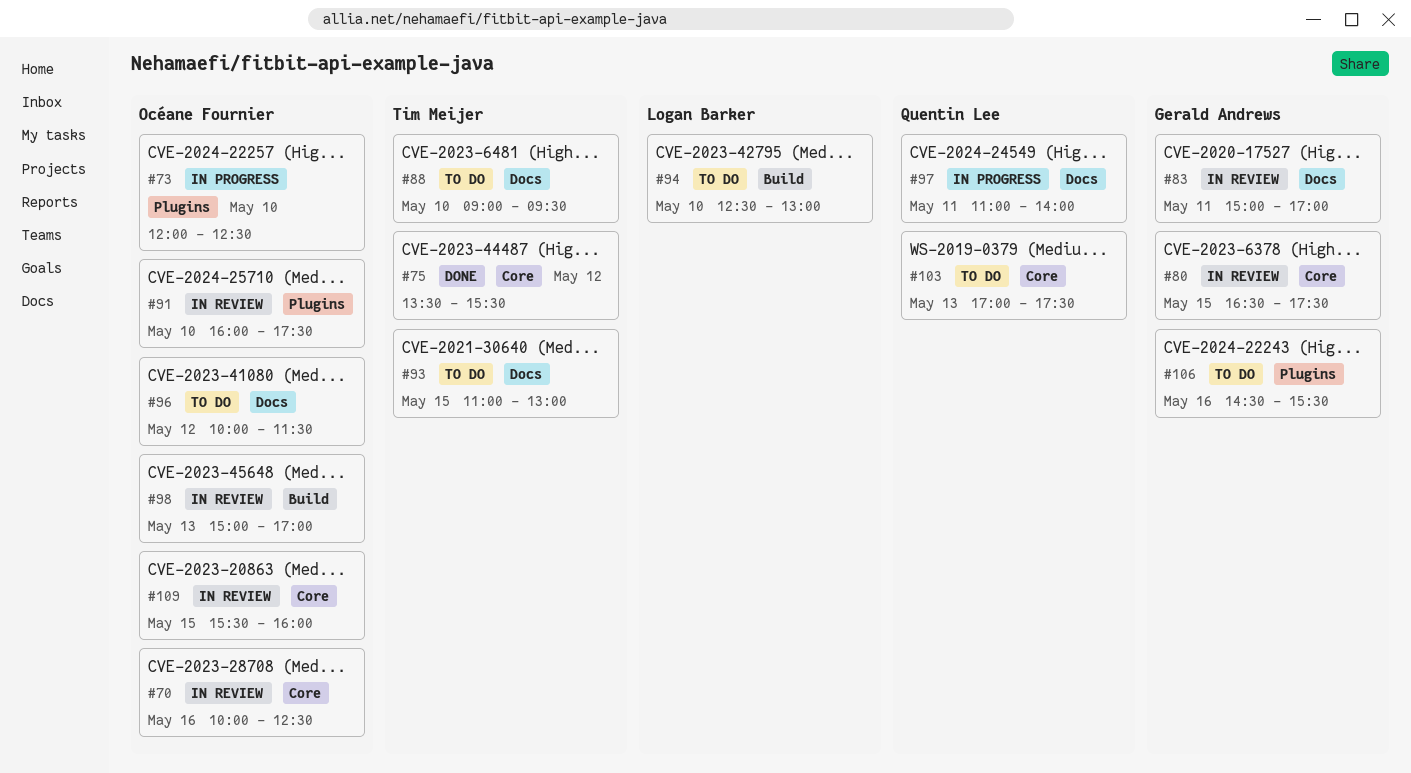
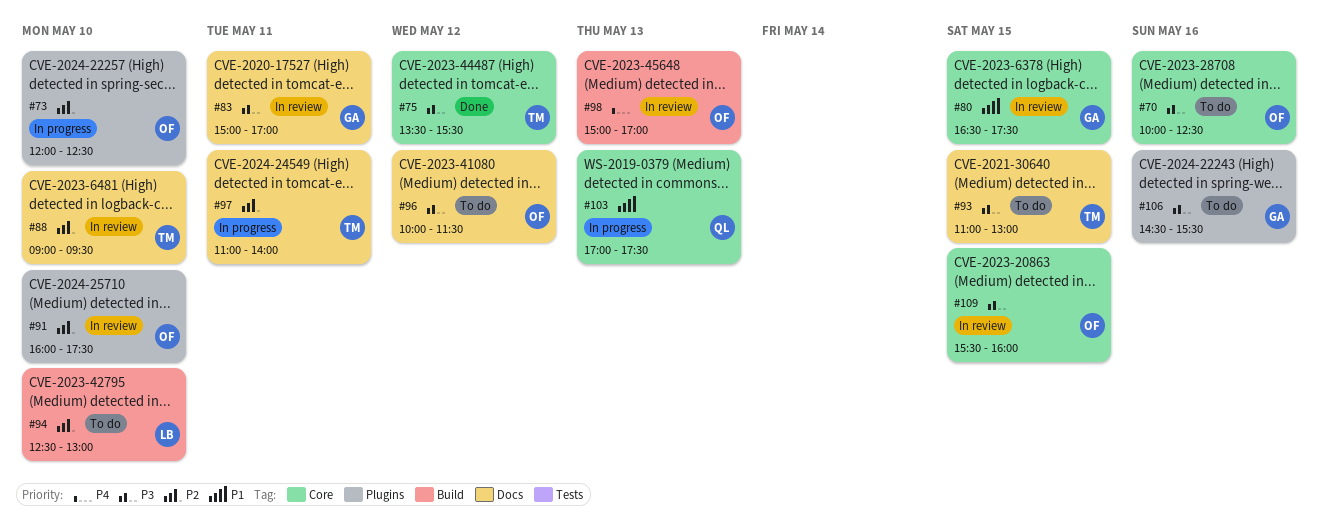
#70, status: In review -> To do
#88, status: To do -> In review
#97, owner: Quentin Lee -> Tim Meijer
#103, status: To do -> In progress

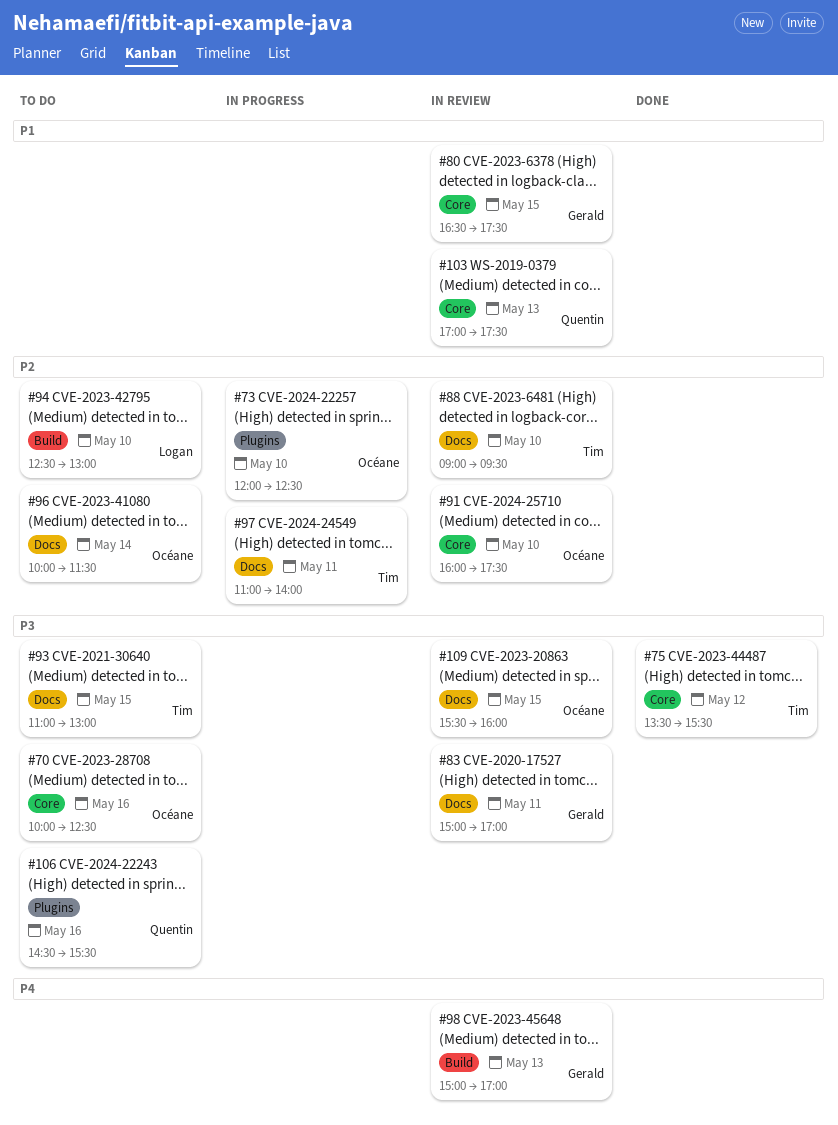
#91, label: Plugins -> Core
#96, priority: P3 -> P2
#96, day: May 12 -> May 14
#98, owner: Océane -> Gerald
#103, status: In progress -> In review
#106, owner: Gerald -> Quentin
#109, label: Core -> Docs

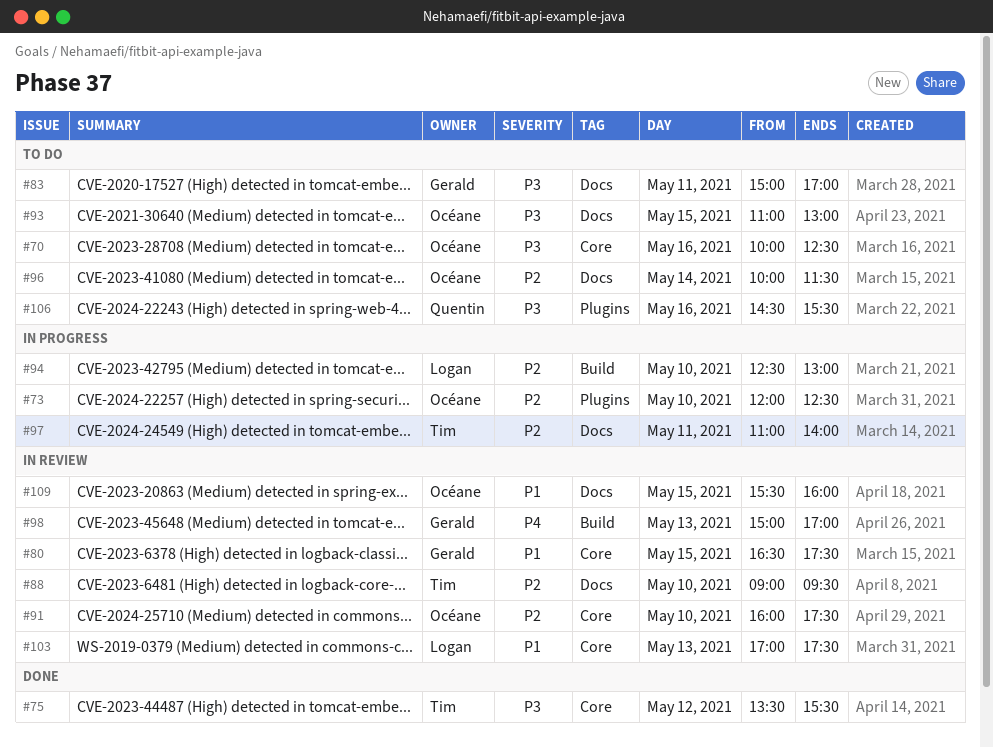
#83, status: In review -> To do
#93, owner: Tim -> Océane
#94, status: To do -> In progress
#103, owner: Quentin -> Logan
#109, priority: P3 -> P1

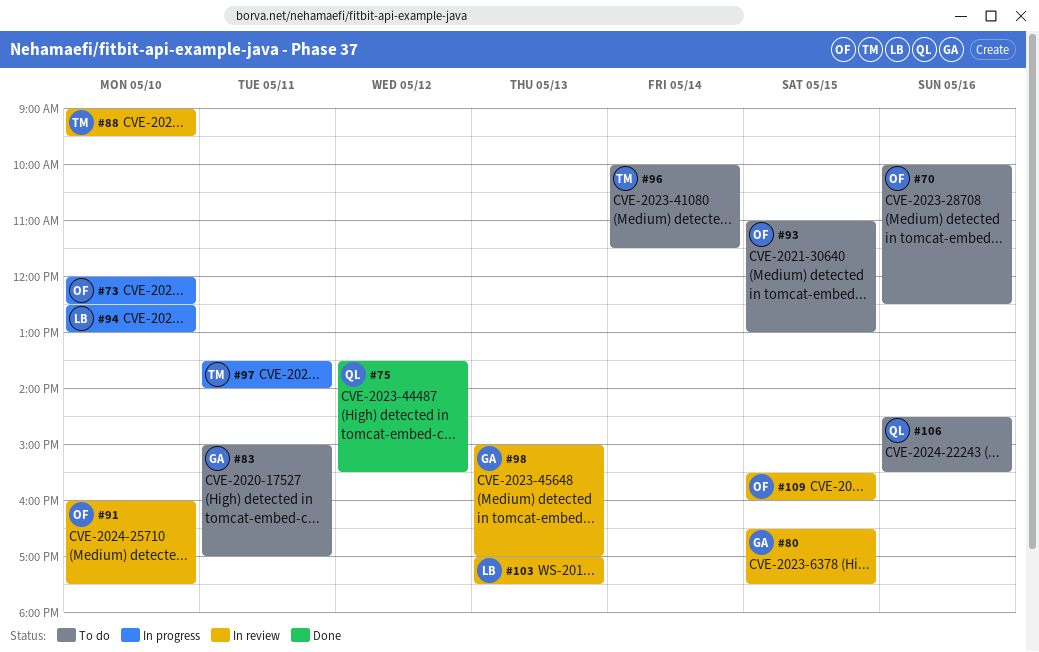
#75, owner: Tim -> Quentin
#96, owner: Océane -> Tim
#97, begins: 11:00 -> 13:30

